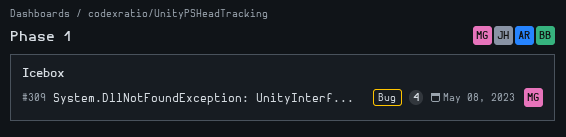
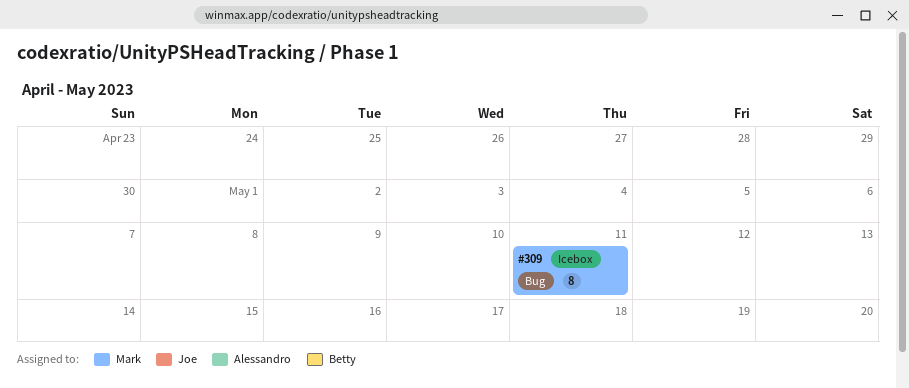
#309, estimate: 4 -> 8
#309, due: May 8 -> May 11

